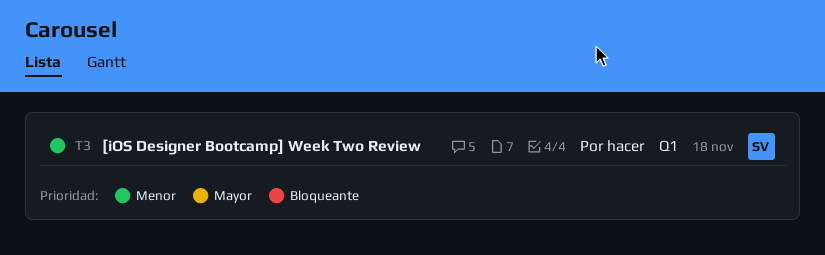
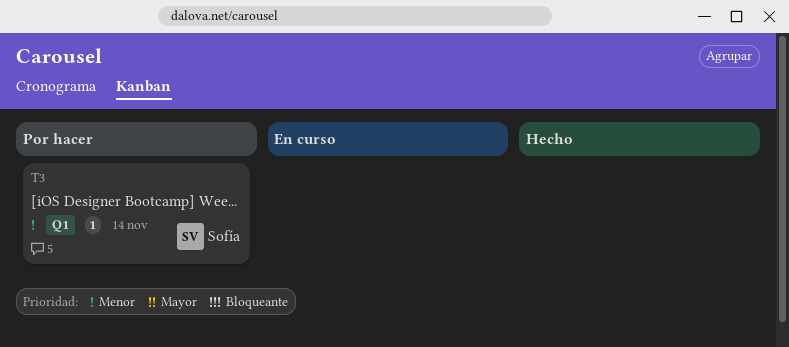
T3, due: Nov 18 -> Nov 14

